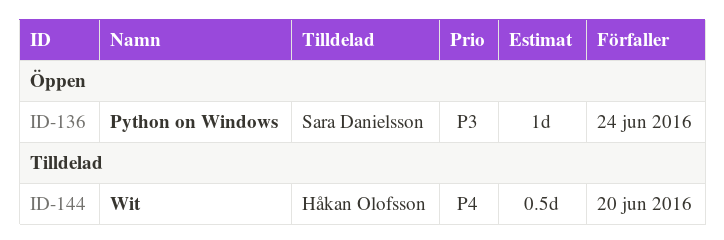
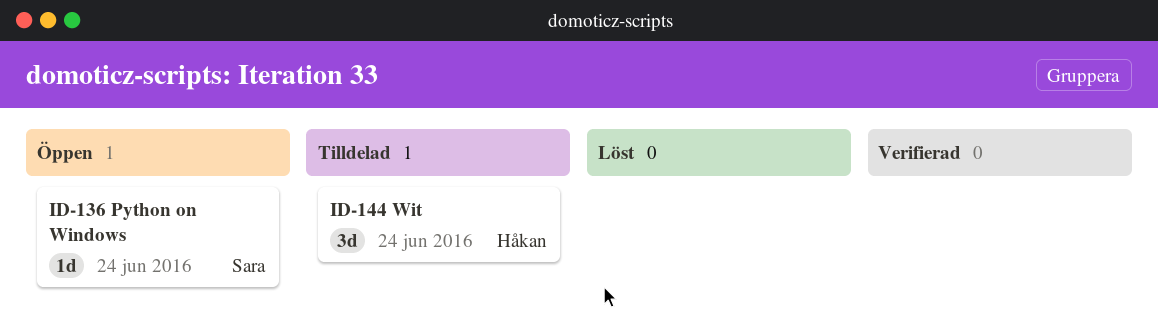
ID-144, estimate: 0.5d -> 3d
ID-144, due: Jun 20 -> Jun 24

